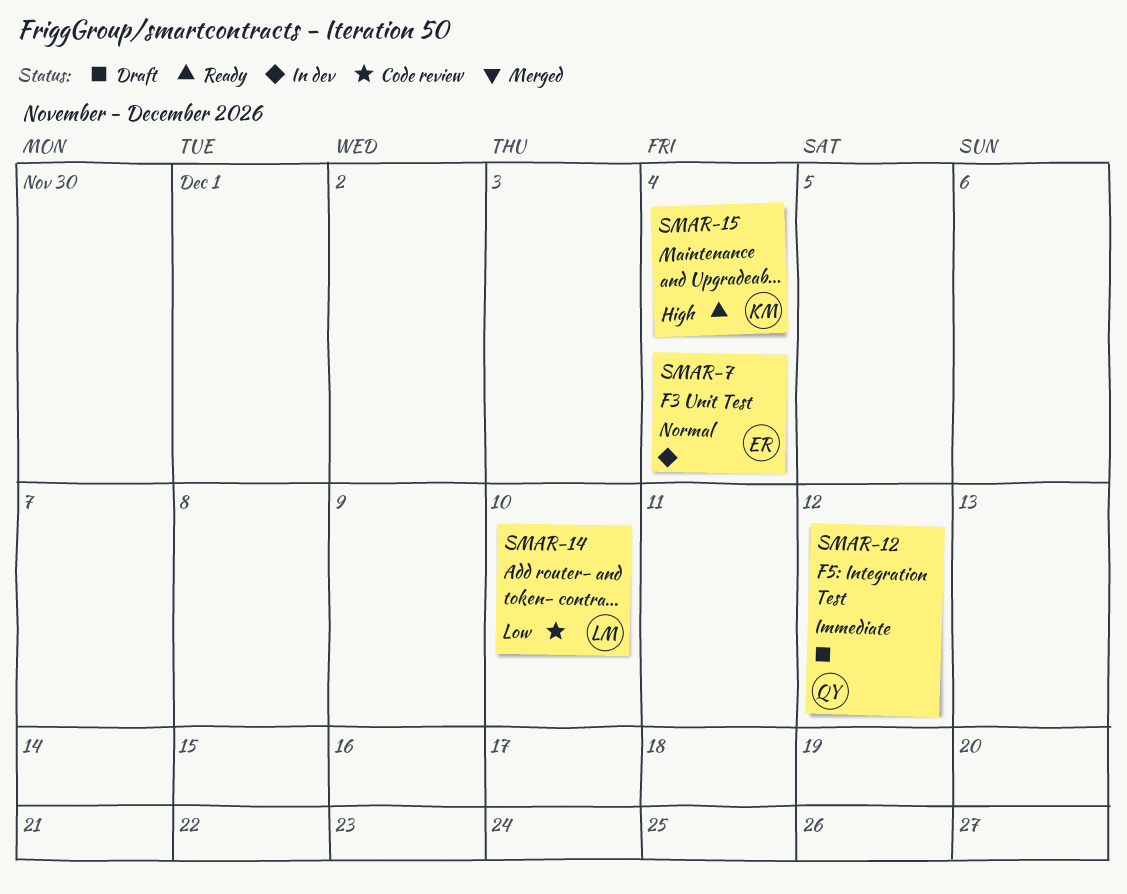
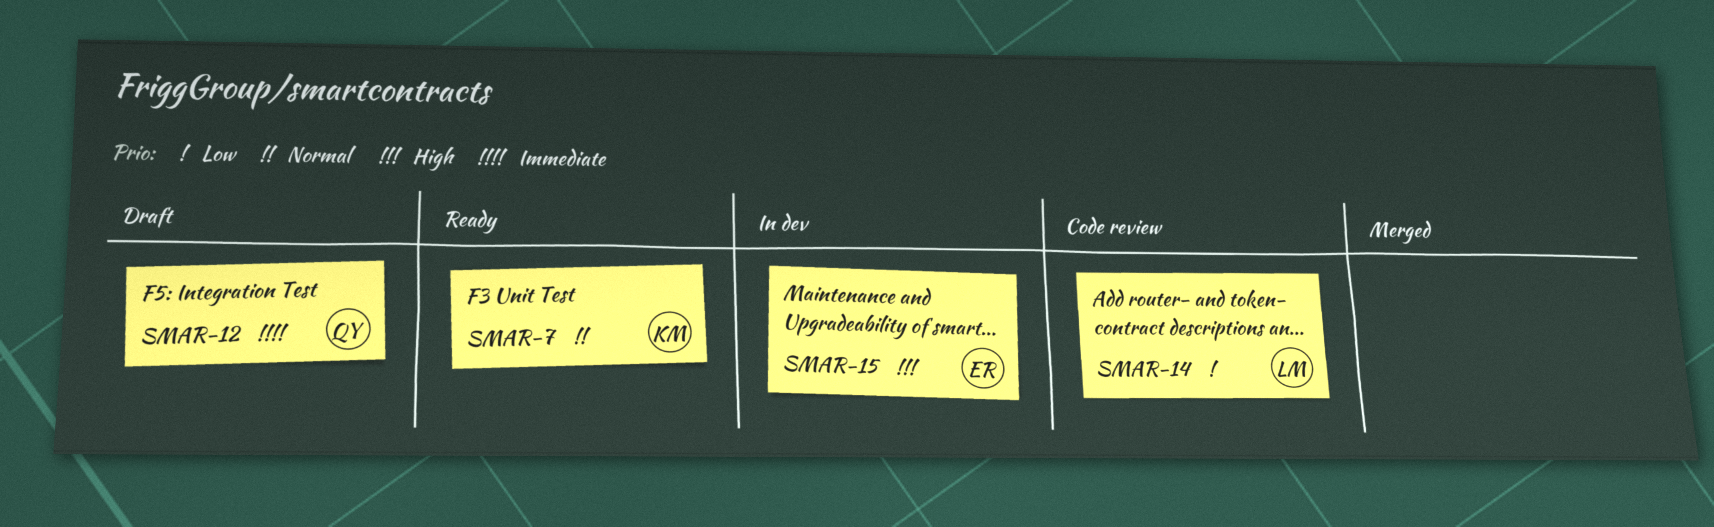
SMAR-7, status: In dev -> Ready
SMAR-7, owner: ER -> KM
SMAR-15, status: Ready -> In dev
SMAR-15, owner: KM -> ER

